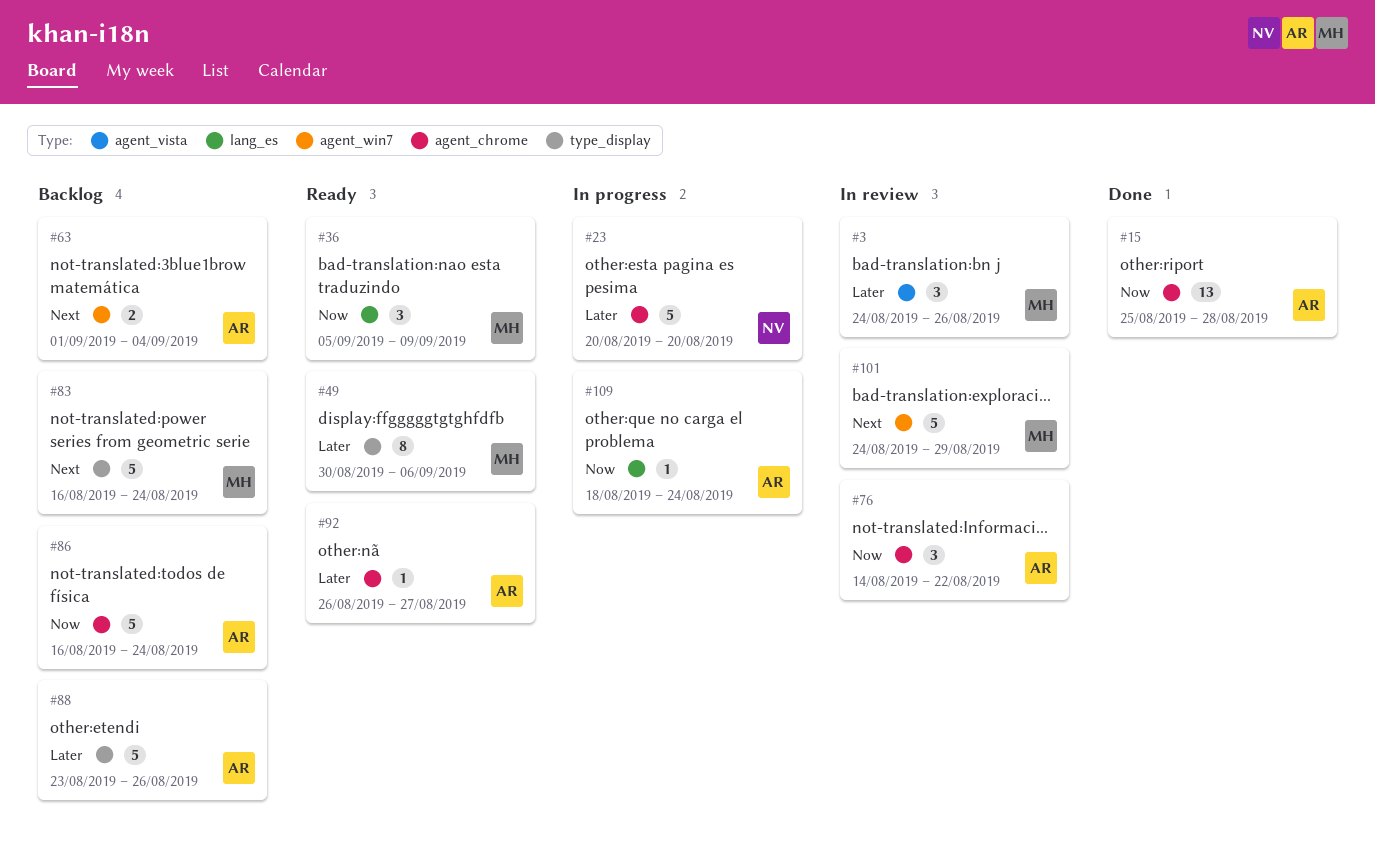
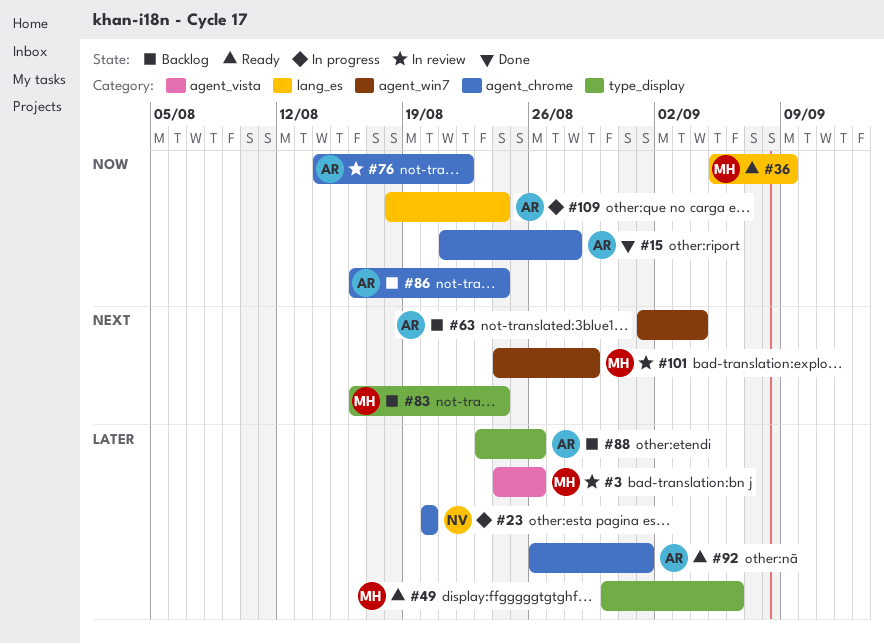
#15, start: Aug 25 -> Aug 21
#92, due: Aug 27 -> Sep 1

